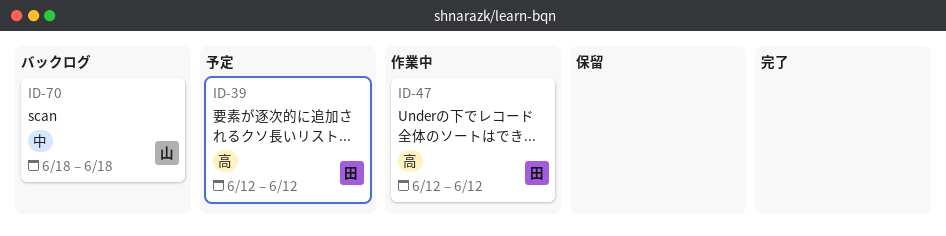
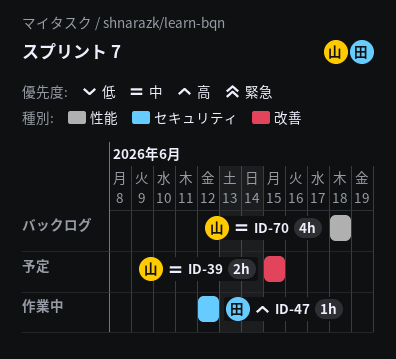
ID-39, owner: 田 -> 山
ID-39, priority: 高 -> 中
ID-39, start: Jun 12 -> Jun 15
ID-39, due: Jun 12 -> Jun 15

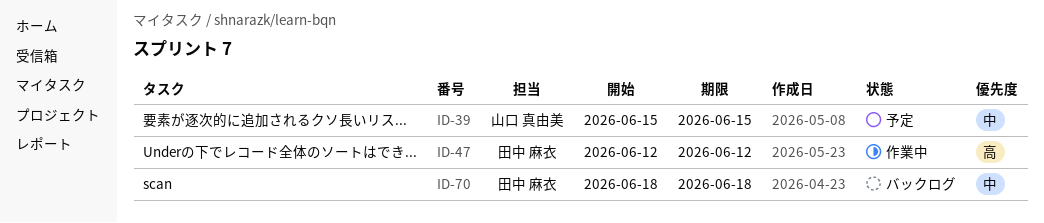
ID-70, owner: 山口 真由美 -> 田中 麻衣

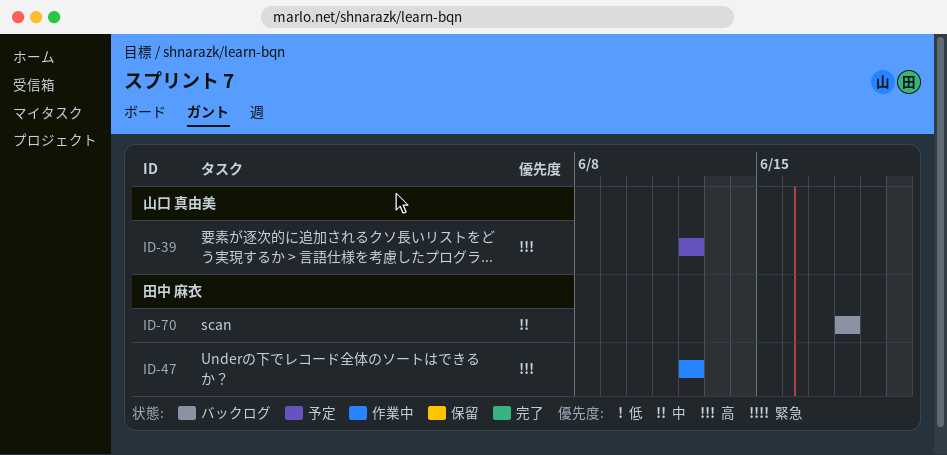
ID-39, priority: 中 -> 高
ID-39, start: Jun 15 -> Jun 12
ID-39, due: Jun 15 -> Jun 12

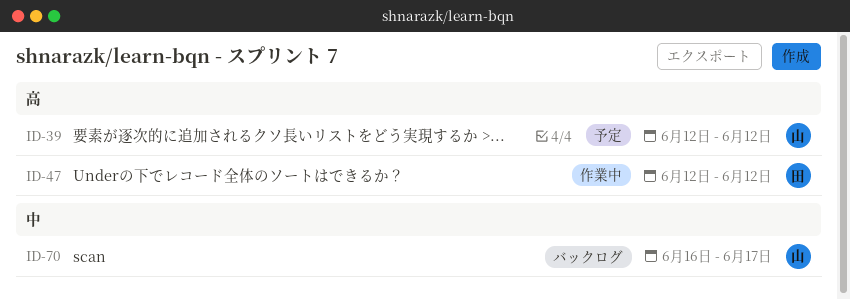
ID-70, owner: 田中 麻衣 -> 山口 真由美
ID-70, start: Jun 18 -> Jun 16
ID-70, due: Jun 18 -> Jun 17

